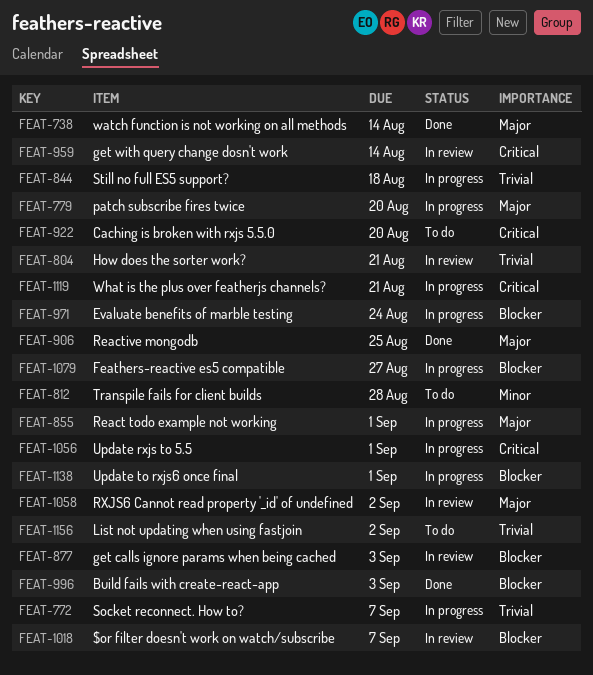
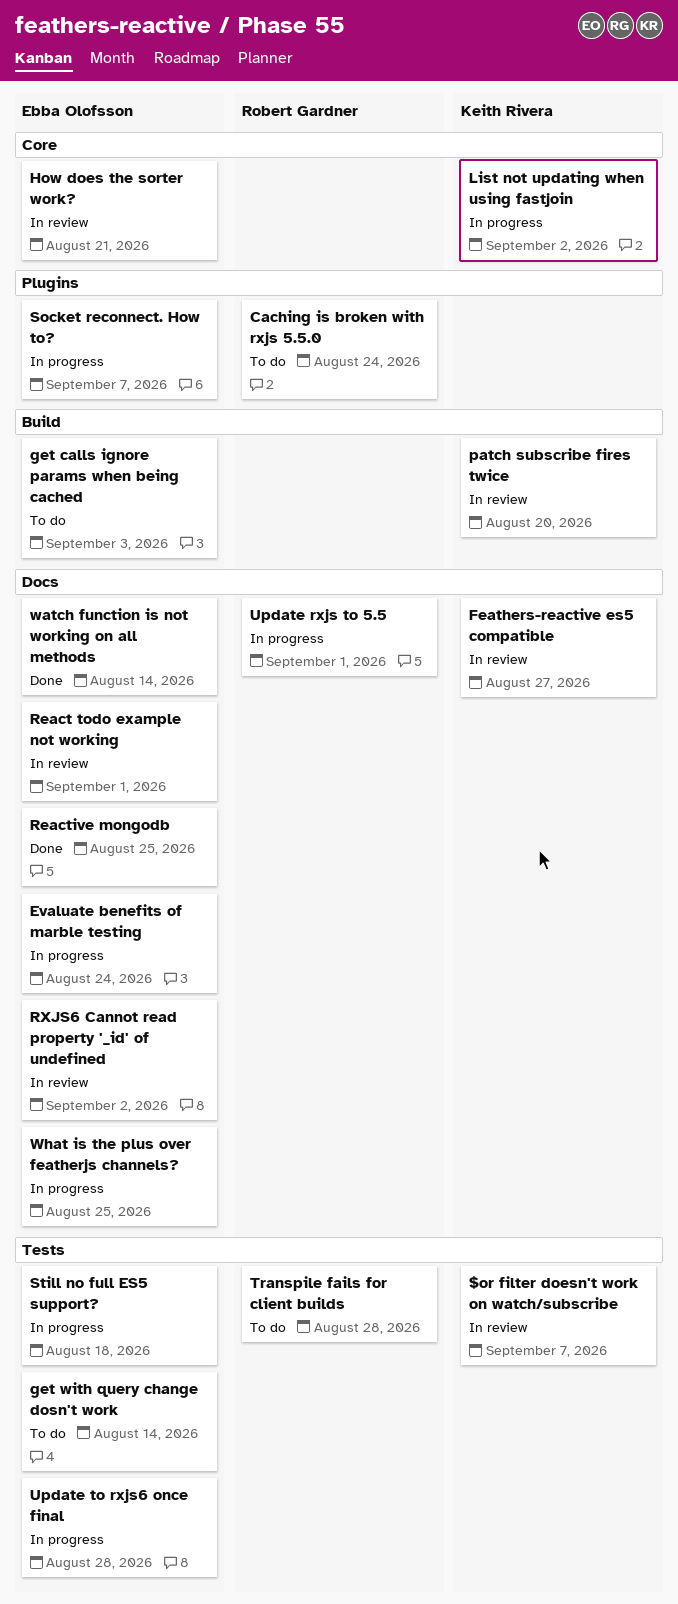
Build fails with create-react-app: present -> none
Caching is broken with rxjs 5.5.0, due: Aug 20 -> Aug 24
Feathers-reactive es5 compatible, status: In progress -> In review
get calls ignore params when being cached, status: In review -> To do
get with query change dosn't work, status: In review -> To do
List not updating when using fastjoin, status: To do -> In progress
patch subscribe fires twice, status: In progress -> In review
React todo example not working, status: In progress -> In review
Update to rxjs6 once final, due: Sep 1 -> Aug 28
What is the plus over featherjs channels?, due: Aug 21 -> Aug 25

